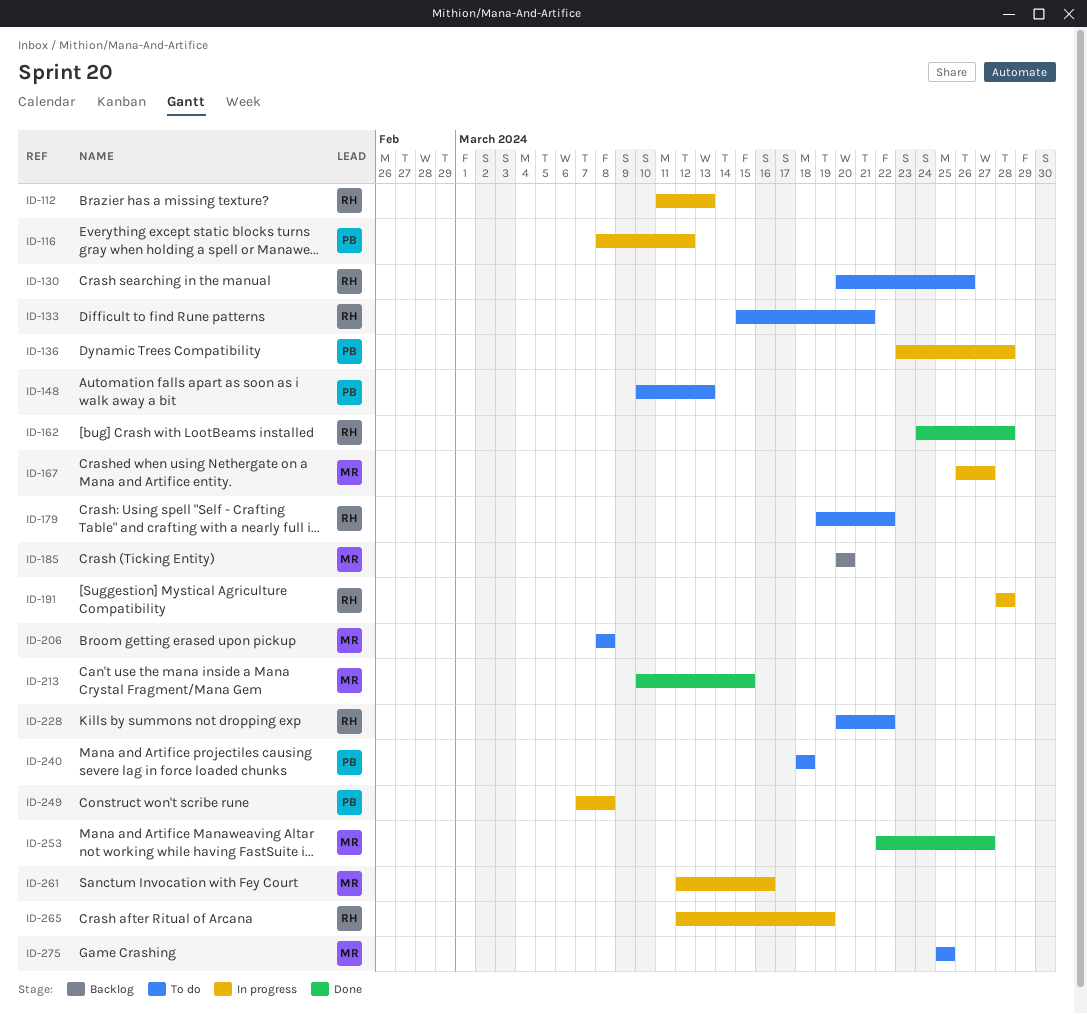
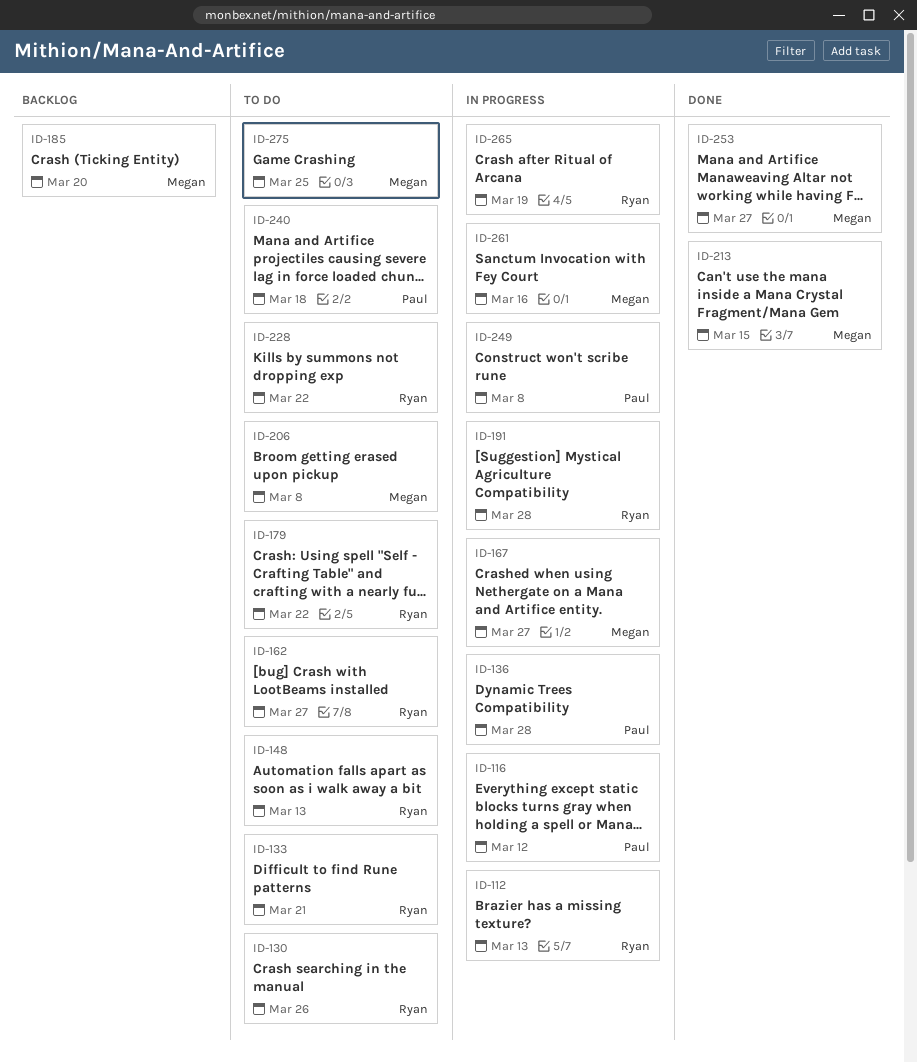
ID-148, owner: Paul -> Ryan
ID-162, status: Done -> To do
ID-162, due: Mar 28 -> Mar 27

